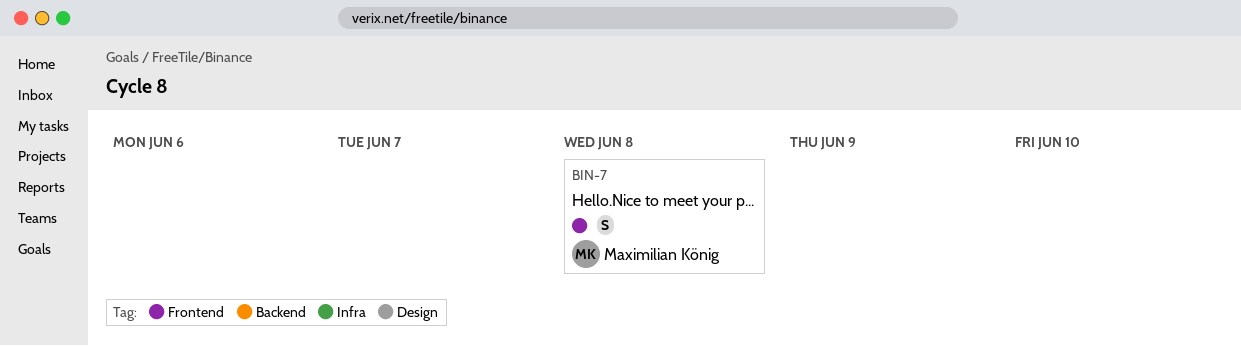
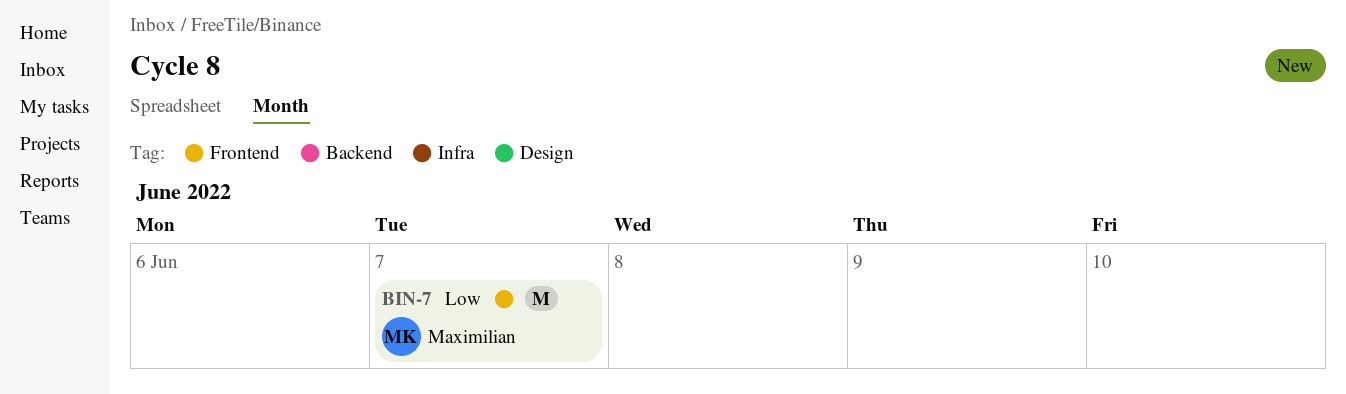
BIN-7, estimate: S -> M
BIN-7, due: Jun 8 -> Jun 7

